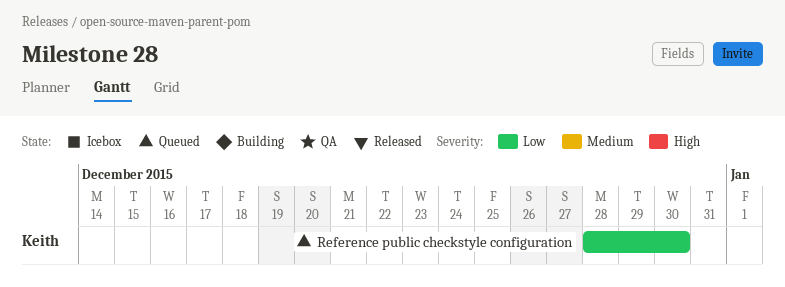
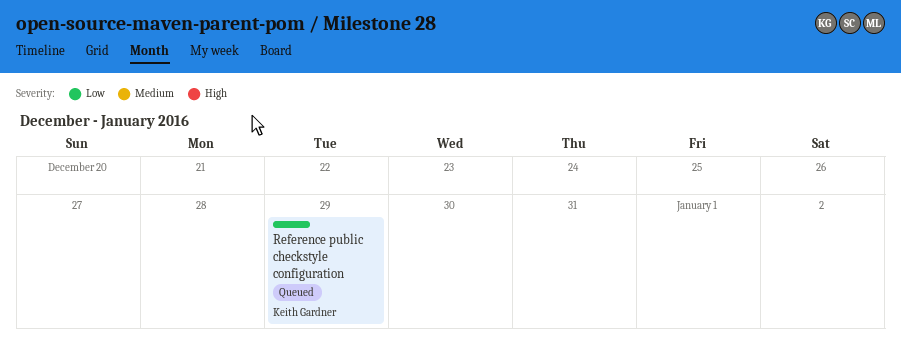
Reference public checkstyle configuration, due: Dec 30 -> Dec 29

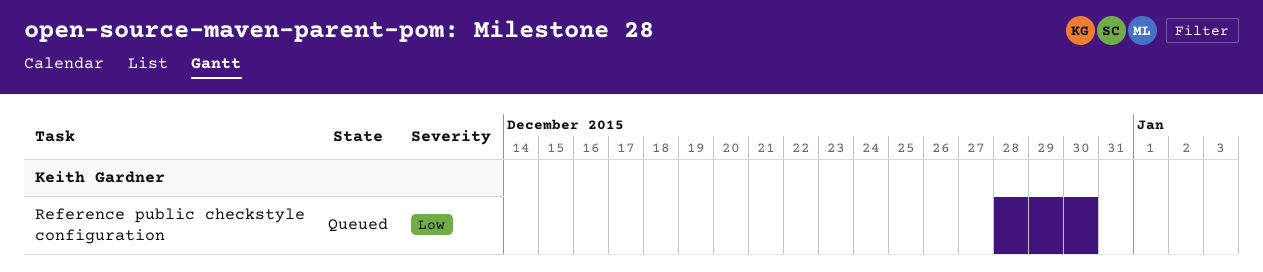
Reference public checkstyle configuration, due: Dec 29 -> Dec 30

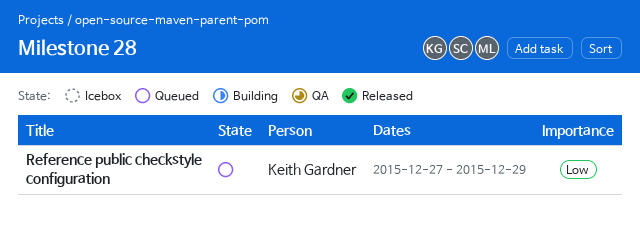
Reference public checkstyle configuration, start: Dec 28 -> Dec 27
Reference public checkstyle configuration, due: Dec 30 -> Dec 29

